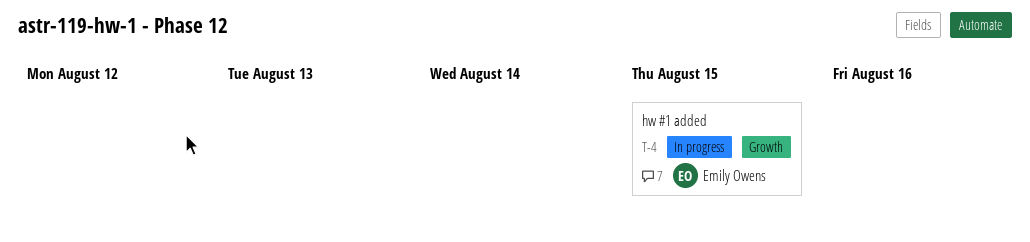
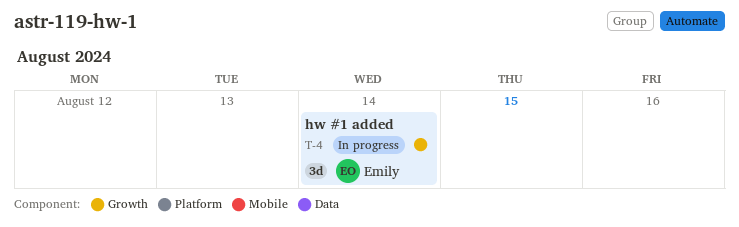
T-4, due: Aug 15 -> Aug 14

